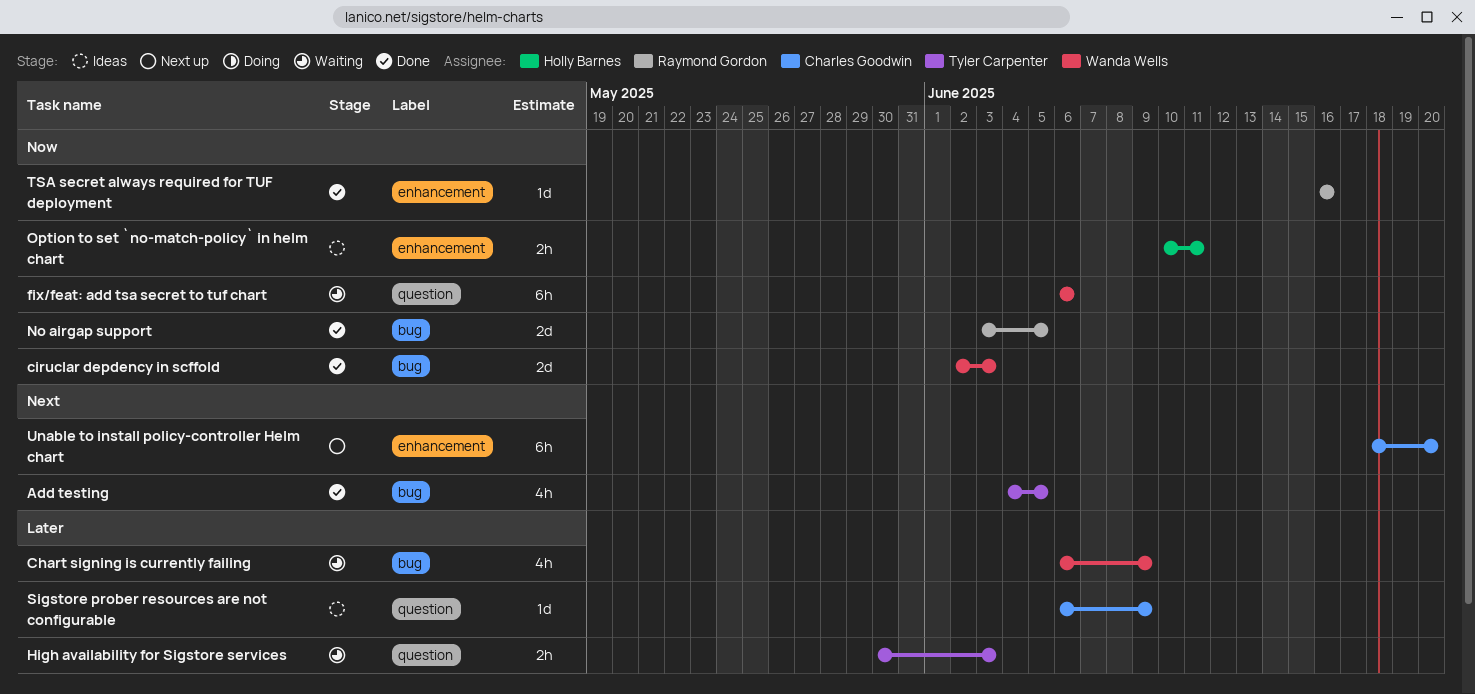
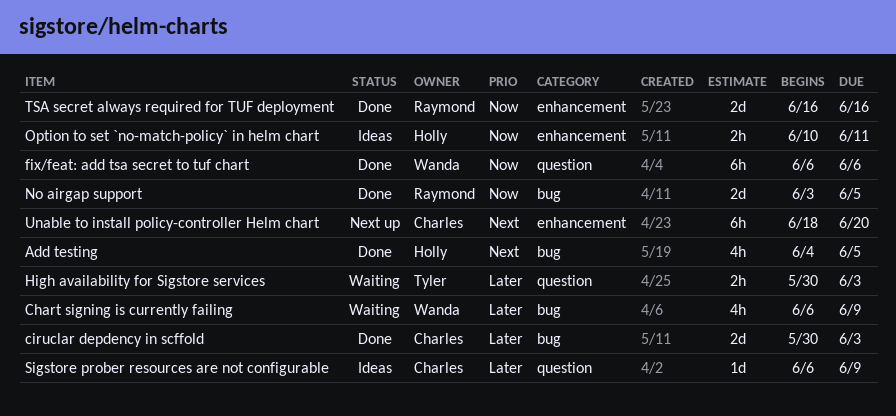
Add testing, owner: Tyler Carpenter -> Holly Barnes
ciruclar depdency in scffold, owner: Wanda Wells -> Charles Goodwin
ciruclar depdency in scffold, priority: Now -> Later
ciruclar depdency in scffold, start: Jun 2 -> May 30
fix/feat: add tsa secret to tuf chart, status: Waiting -> Done
TSA secret always required for TUF deployment, estimate: 1d -> 2d

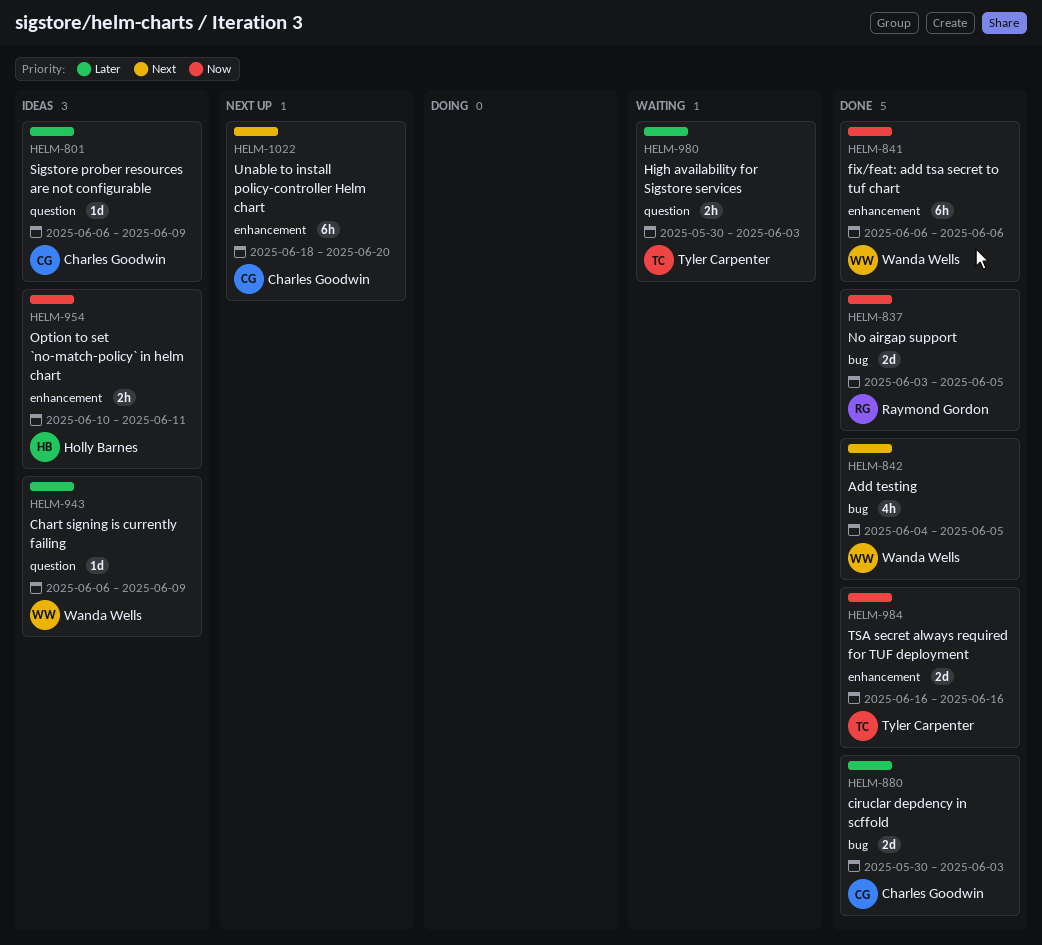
Add testing, owner: Holly Barnes -> Wanda Wells
Chart signing is currently failing, status: Waiting -> Ideas
Chart signing is currently failing, label: bug -> question
Chart signing is currently failing, estimate: 4h -> 1d
fix/feat: add tsa secret to tuf chart, label: question -> enhancement
TSA secret always required for TUF deployment, owner: Raymond Gordon -> Tyler Carpenter

